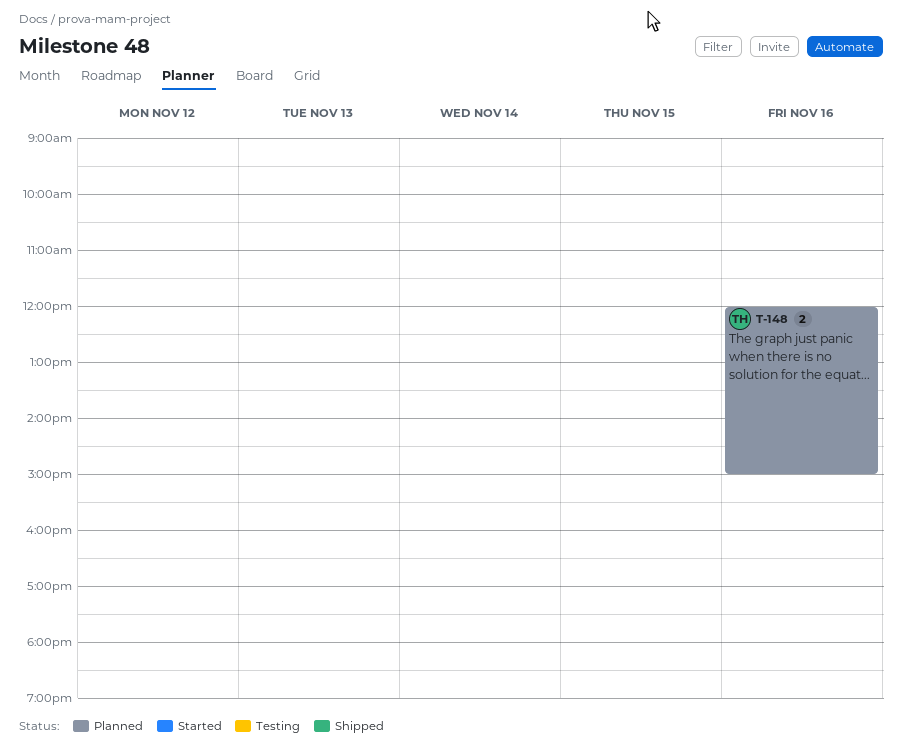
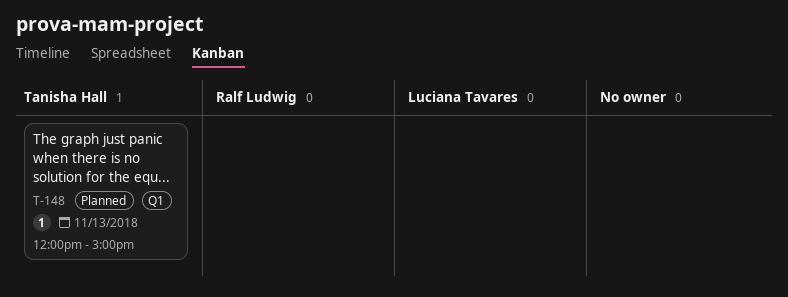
T-148, estimate: 2 -> 1
T-148, day: Nov 16 -> Nov 13

